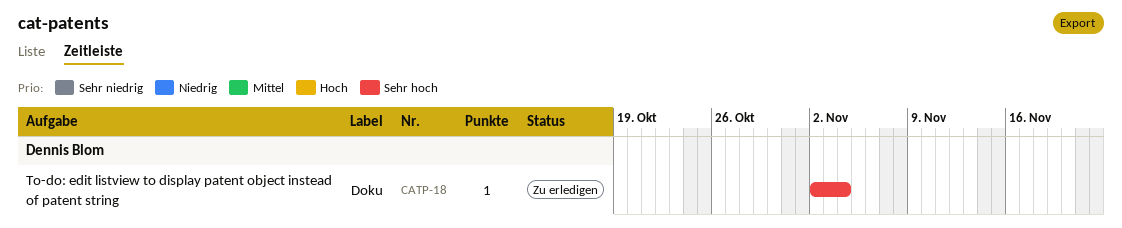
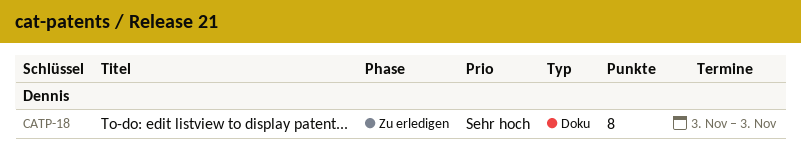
CATP-18, estimate: 1 -> 8
CATP-18, start: Nov 2 -> Nov 3
CATP-18, due: Nov 4 -> Nov 3

